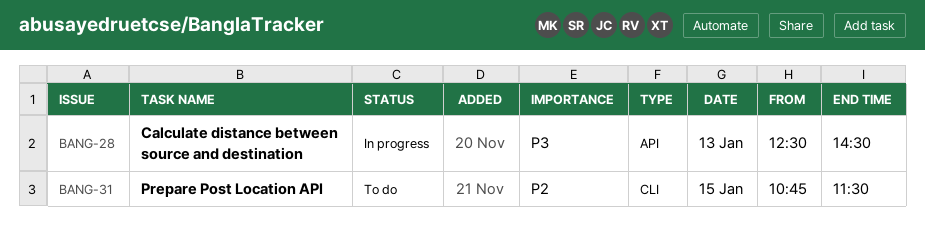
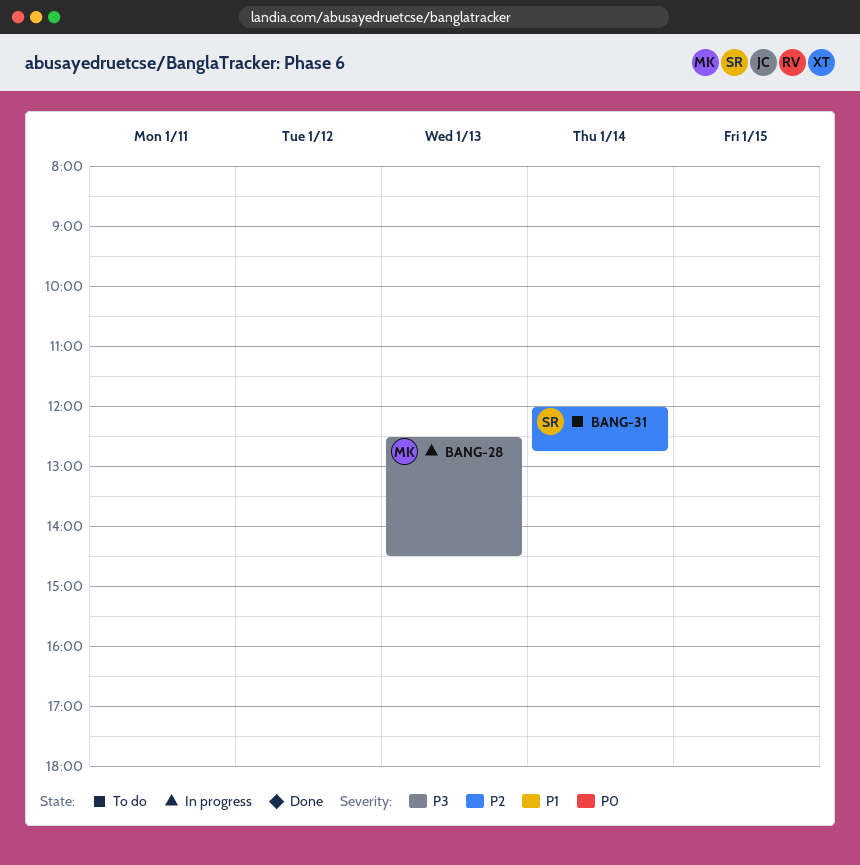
BANG-31, day: Jan 15 -> Jan 14
BANG-31, begins: 10:45 -> 12:00
BANG-31, ends: 11:30 -> 12:45

